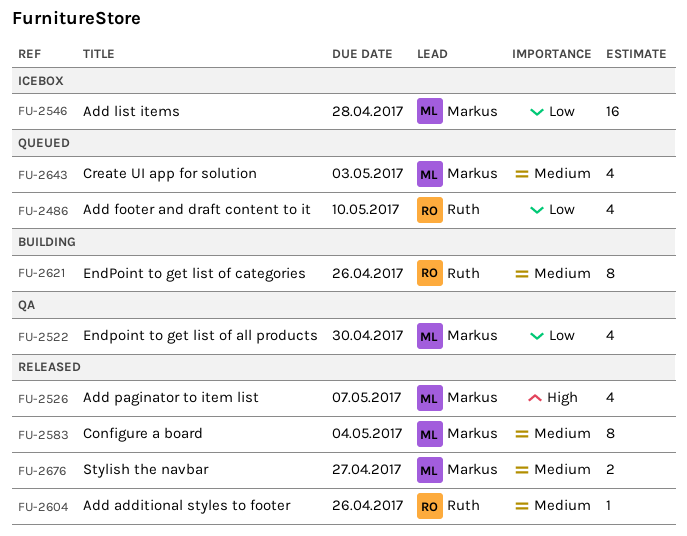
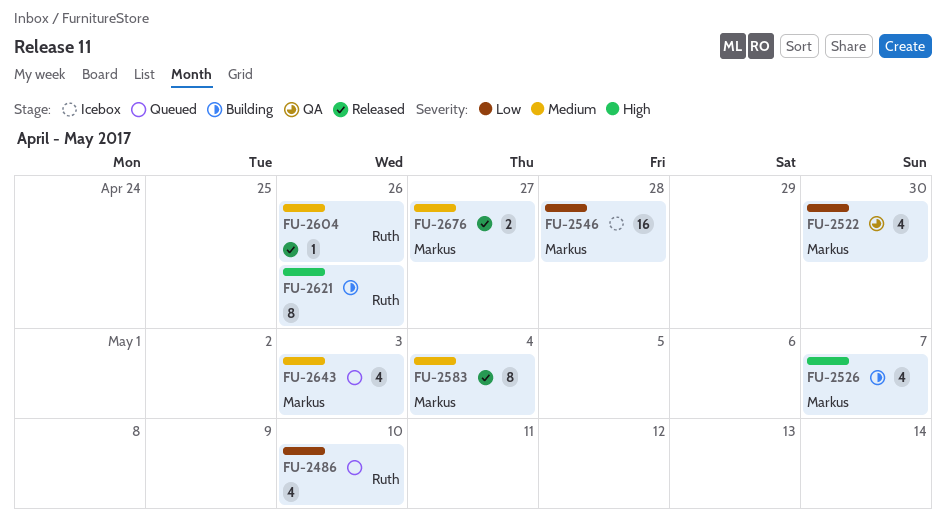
FU-2526, status: Released -> Building
FU-2621, priority: Medium -> High

